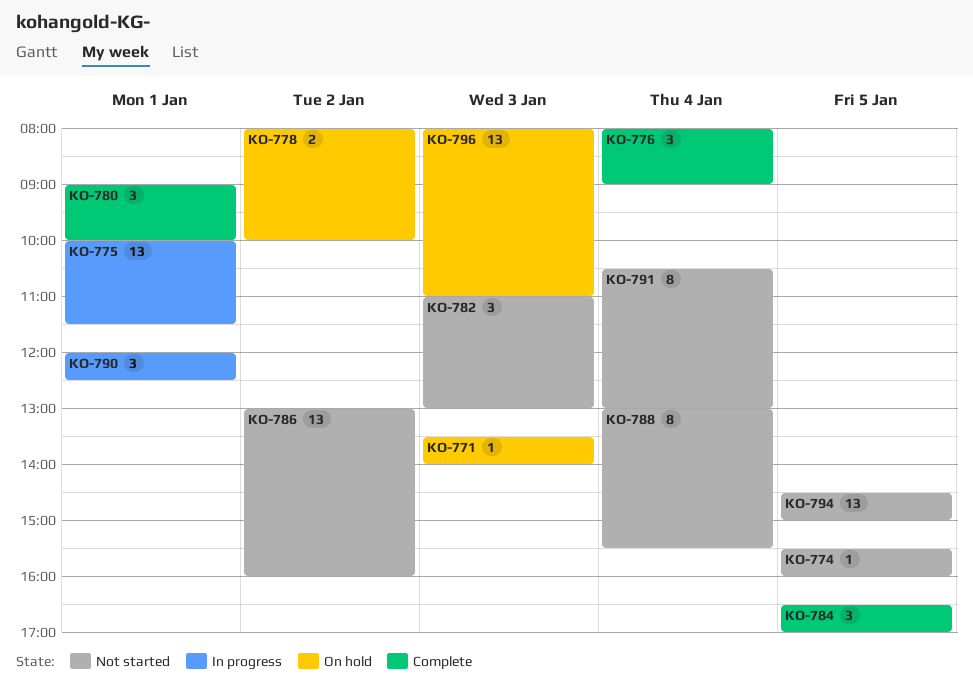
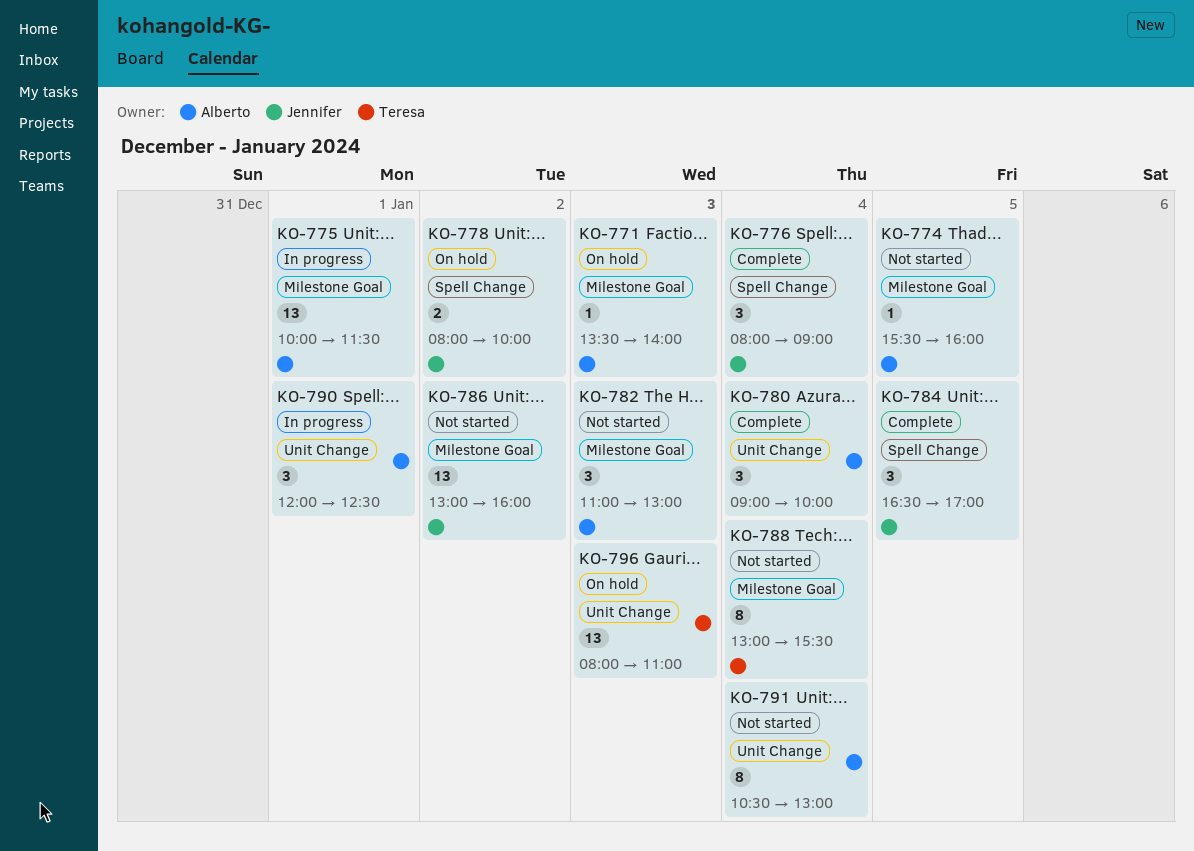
KO-780, day: Jan 1 -> Jan 4
KO-794: present -> none

